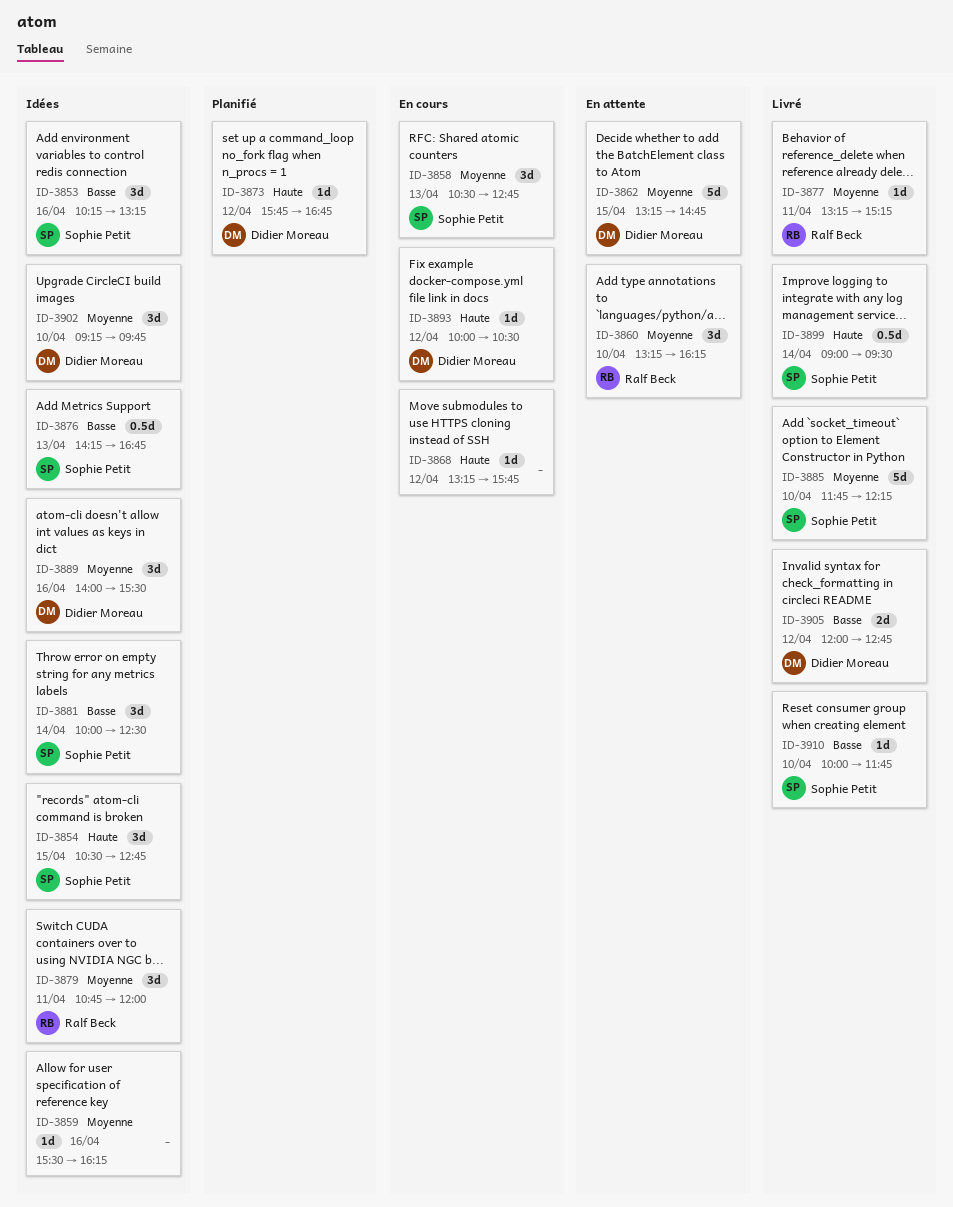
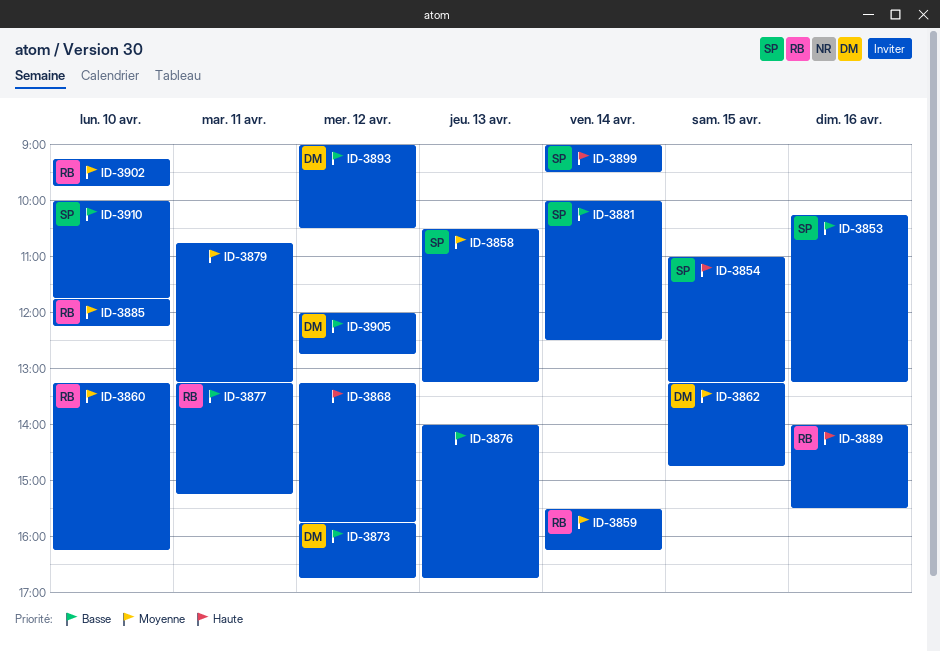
ID-3854, begins: 10:30 -> 11:00
ID-3854, ends: 12:45 -> 13:15
ID-3858, ends: 12:45 -> 13:15
ID-3859, owner: none -> Ralf Beck
ID-3859, day: Apr 16 -> Apr 14
ID-3873, priority: Haute -> Basse
ID-3876, owner: Sophie Petit -> none
ID-3876, begins: 14:15 -> 14:00
ID-3877, priority: Moyenne -> Basse
ID-3879, owner: Ralf Beck -> none
ID-3879, ends: 12:00 -> 13:15
ID-3885, owner: Sophie Petit -> Ralf Beck
ID-3889, owner: Didier Moreau -> Ralf Beck
ID-3889, priority: Moyenne -> Haute
ID-3893, priority: Haute -> Basse
ID-3893, begins: 10:00 -> 09:00
ID-3902, owner: Didier Moreau -> Ralf Beck

